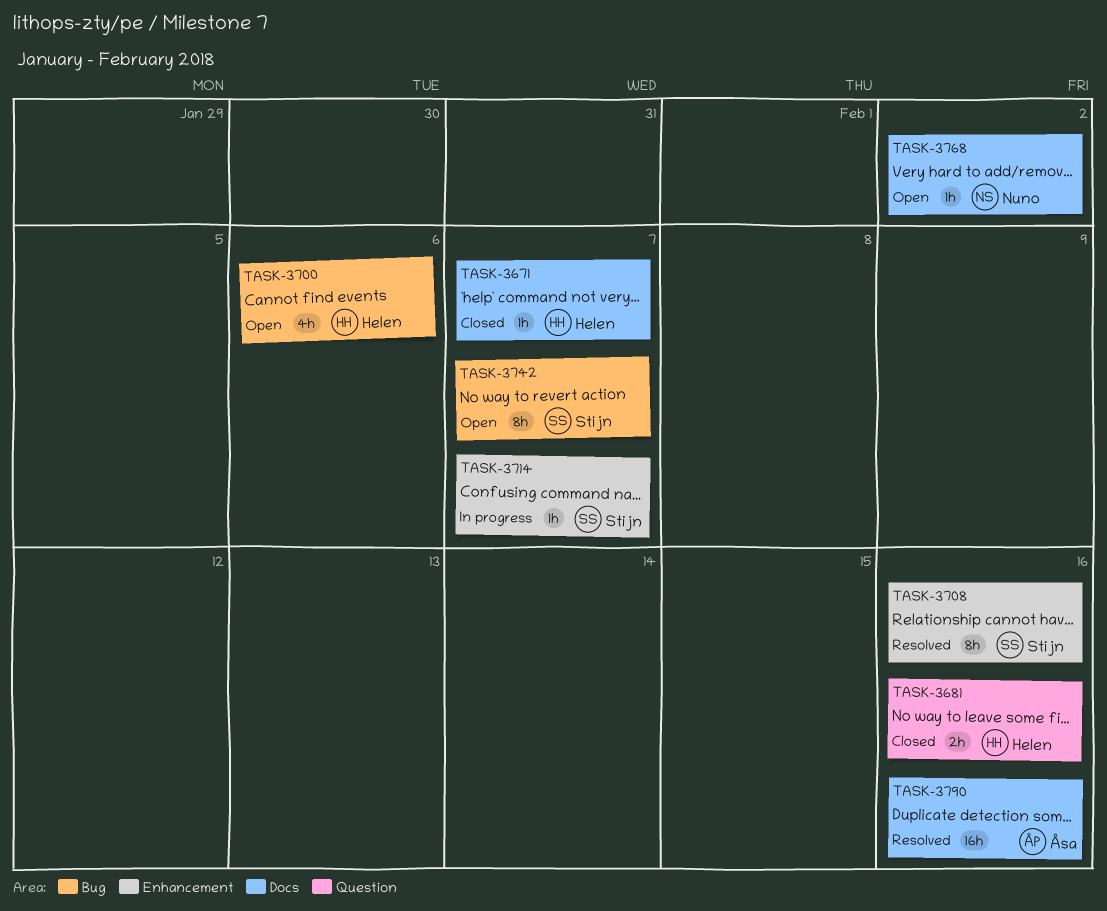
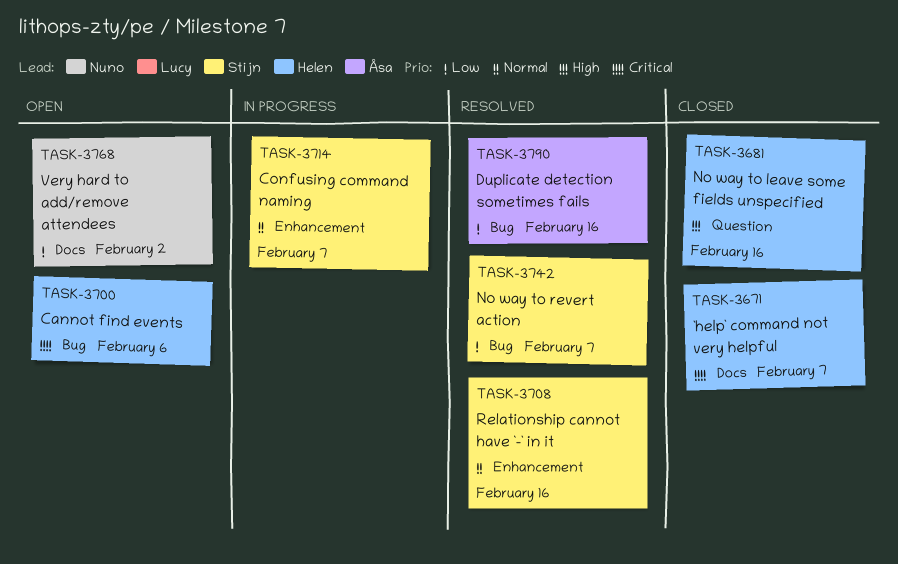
TASK-3742, status: Open -> Resolved
TASK-3790, label: Docs -> Bug

